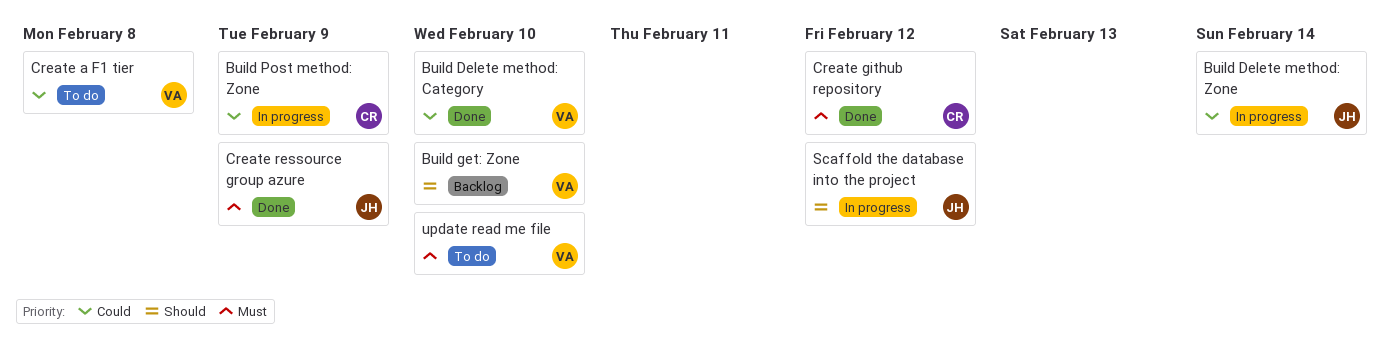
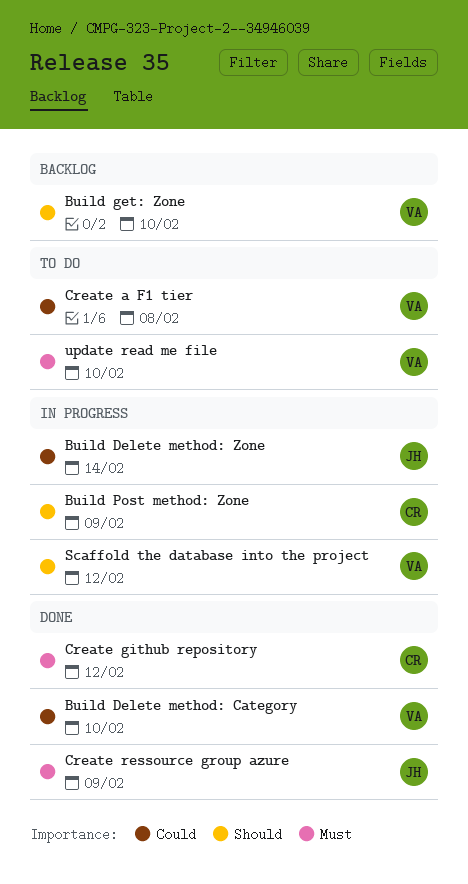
Build Post method: Zone, priority: Could -> Should
Scaffold the database into the project, owner: JH -> VA

